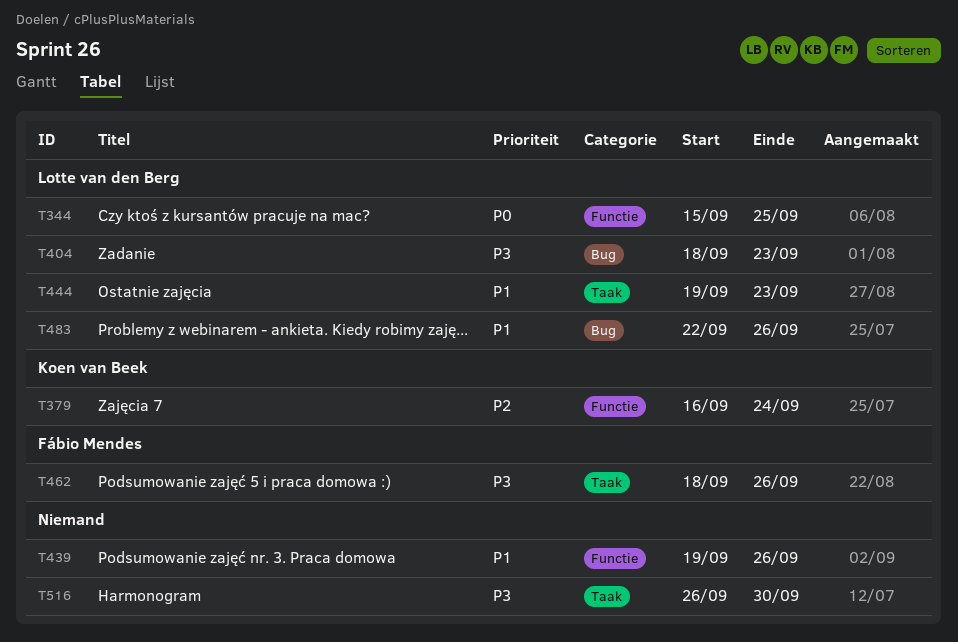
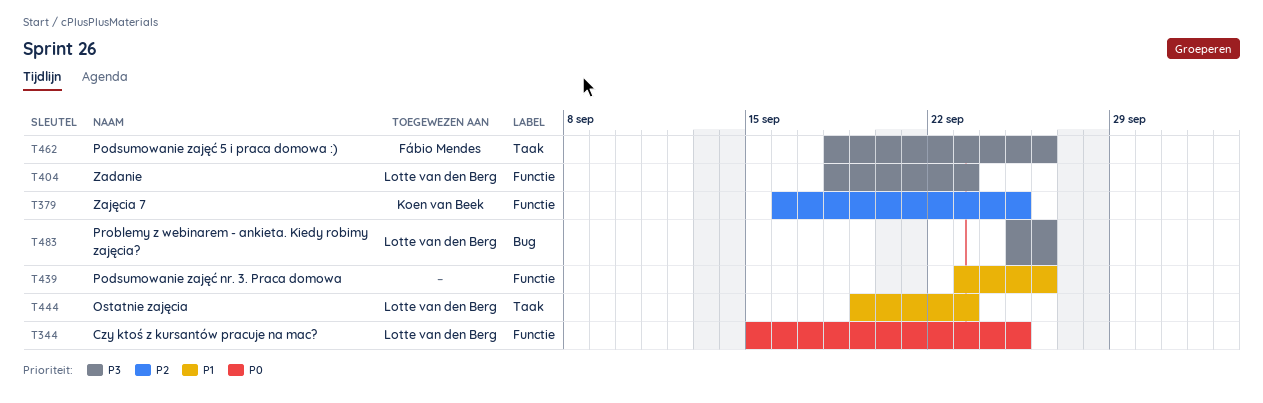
T379, due: Sep 24 -> Sep 25
T404, label: Bug -> Functie
T439, start: Sep 19 -> Sep 23
T483, priority: P1 -> P3
T483, start: Sep 22 -> Sep 25
T516: present -> none

